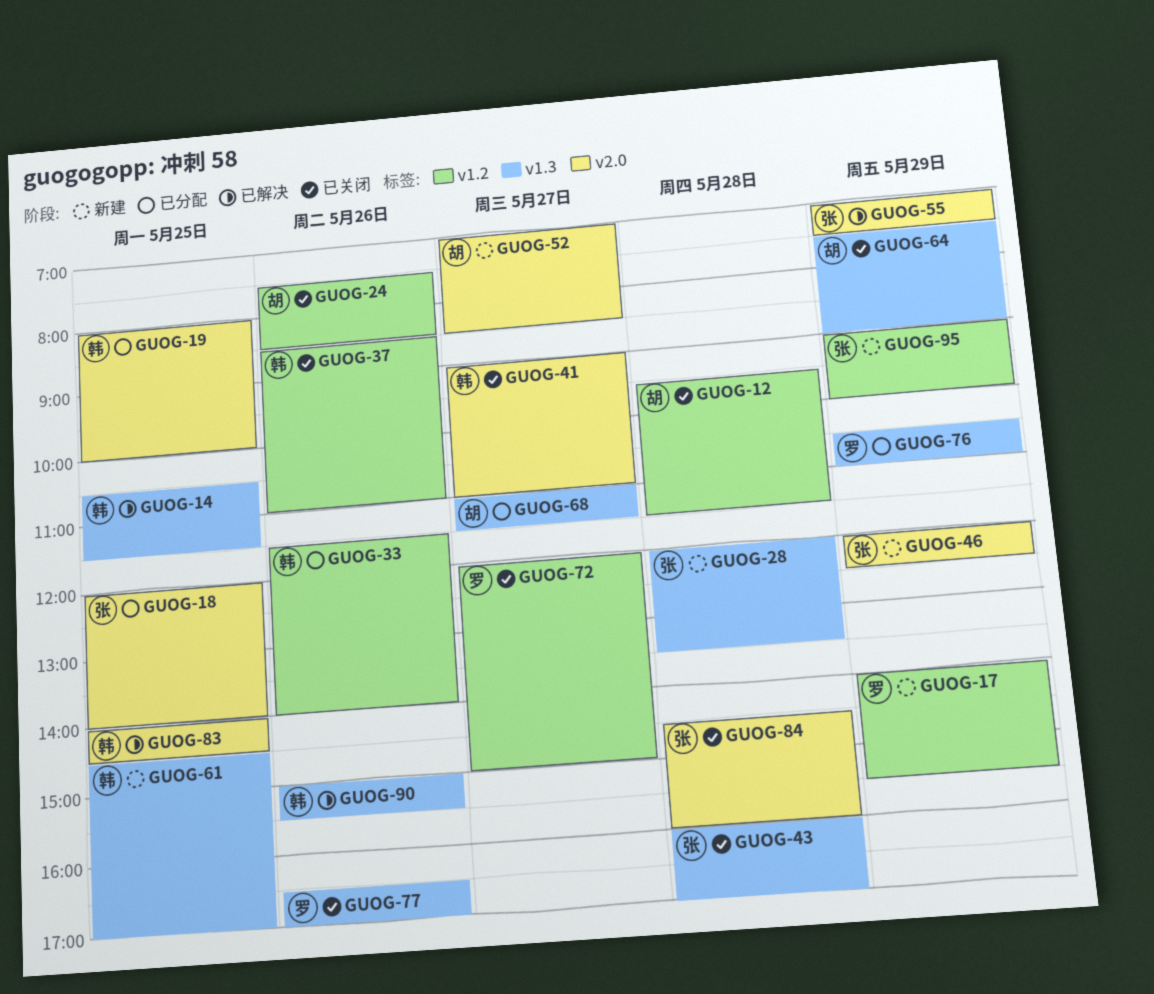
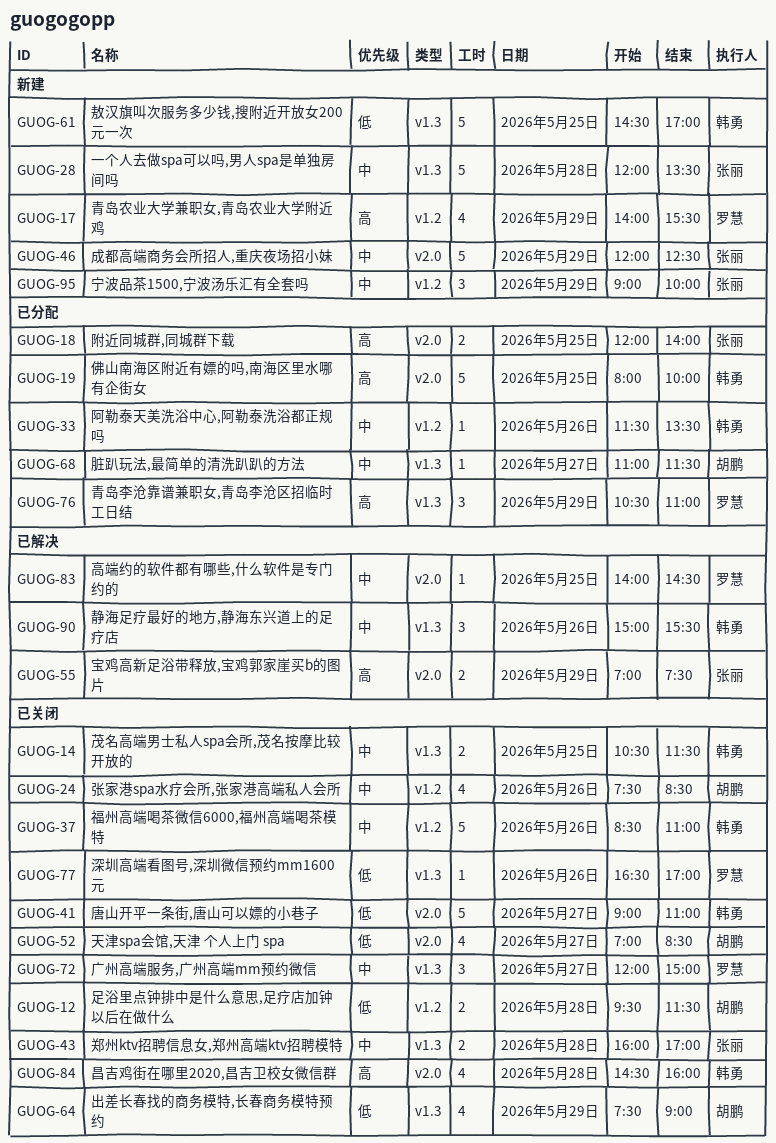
GUOG-14, status: 已解决 -> 已关闭
GUOG-33, ends: 14:00 -> 13:30
GUOG-52, status: 新建 -> 已关闭
GUOG-72, label: v1.2 -> v1.3
GUOG-83, owner: 韩勇 -> 罗慧
GUOG-84, owner: 张丽 -> 韩勇

